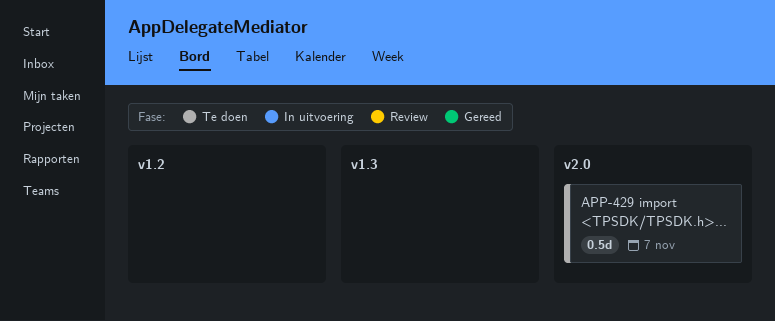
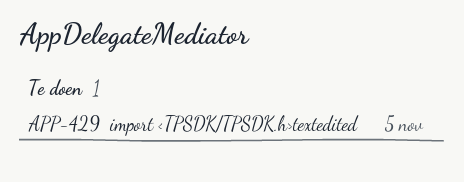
APP-429, due: Nov 7 -> Nov 5

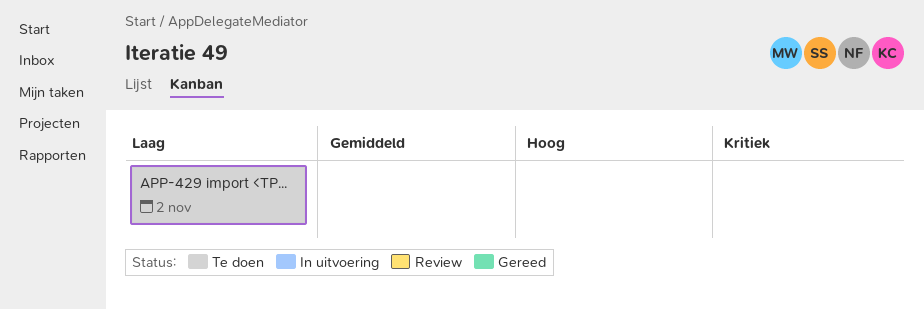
APP-429, due: Nov 5 -> Nov 2

